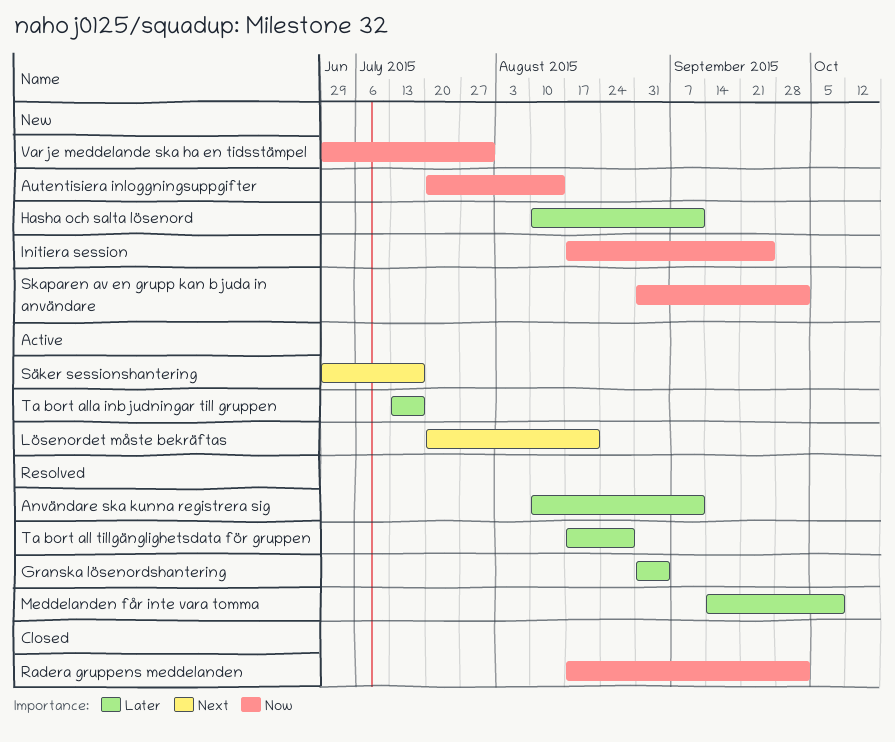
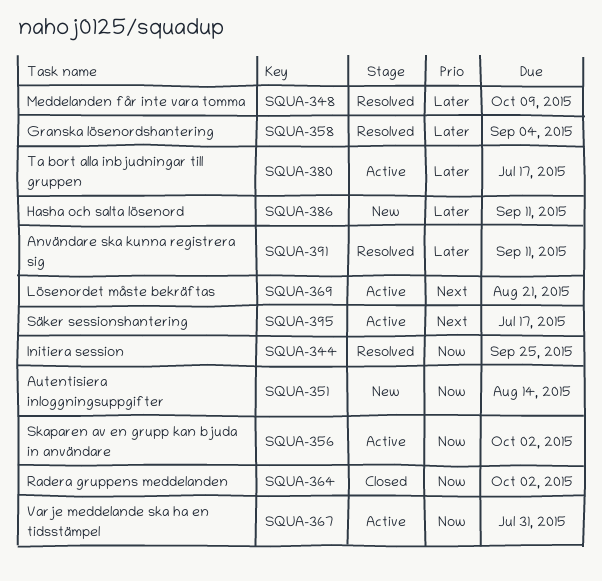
Initiera session, status: New -> Resolved
Skaparen av en grupp kan bjuda in användare, status: New -> Active
Ta bort all tillgänglighetsdata för gruppen: present -> none
Varje meddelande ska ha en tidsstämpel, status: New -> Active

